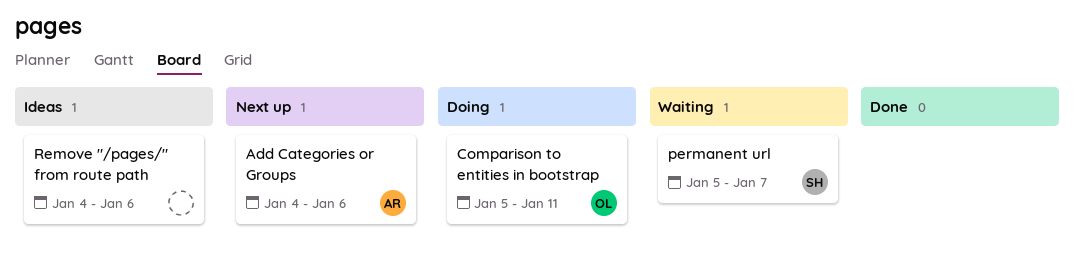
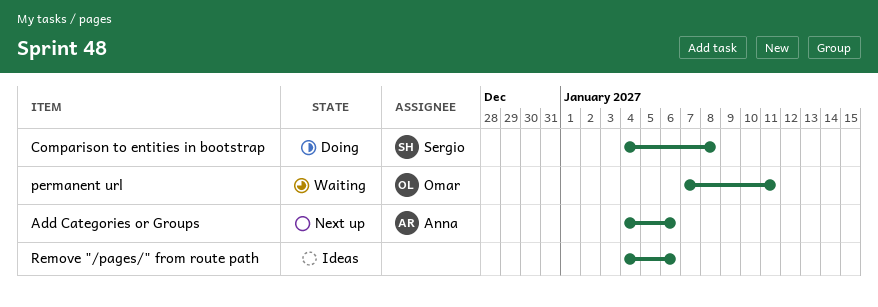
Comparison to entities in bootstrap, owner: Omar -> Sergio
Comparison to entities in bootstrap, start: Jan 5 -> Jan 4
Comparison to entities in bootstrap, due: Jan 11 -> Jan 8
permanent url, owner: Sergio -> Omar
permanent url, start: Jan 5 -> Jan 7
permanent url, due: Jan 7 -> Jan 11

